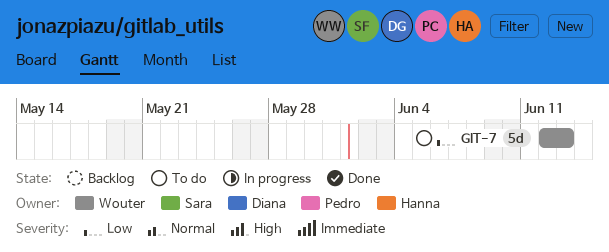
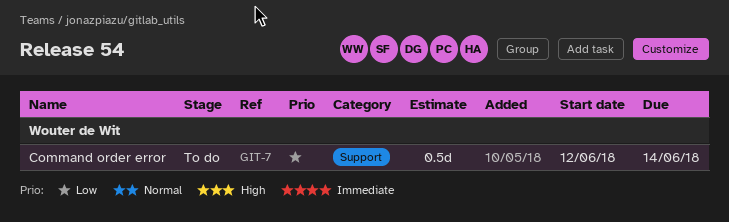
GIT-7, estimate: 5d -> 0.5d
GIT-7, due: Jun 13 -> Jun 14

